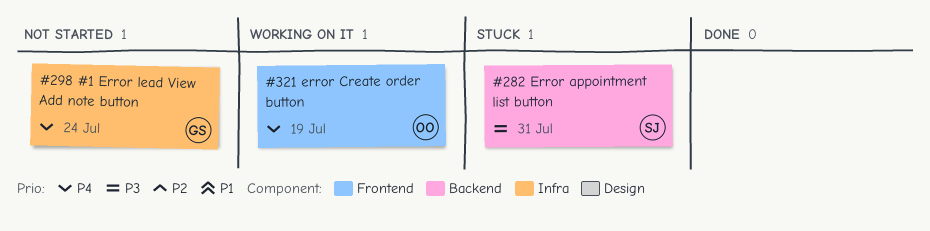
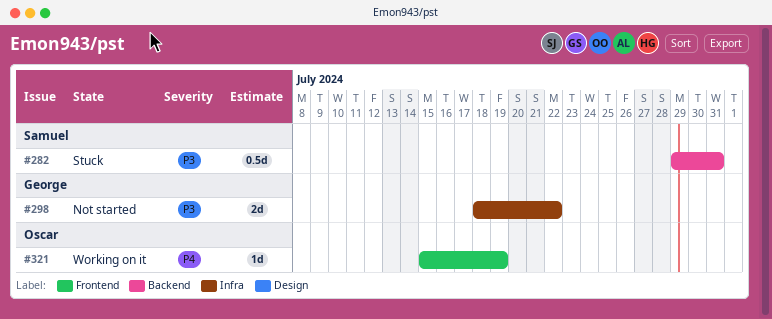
#298, priority: P4 -> P3
#298, due: Jul 24 -> Jul 22

